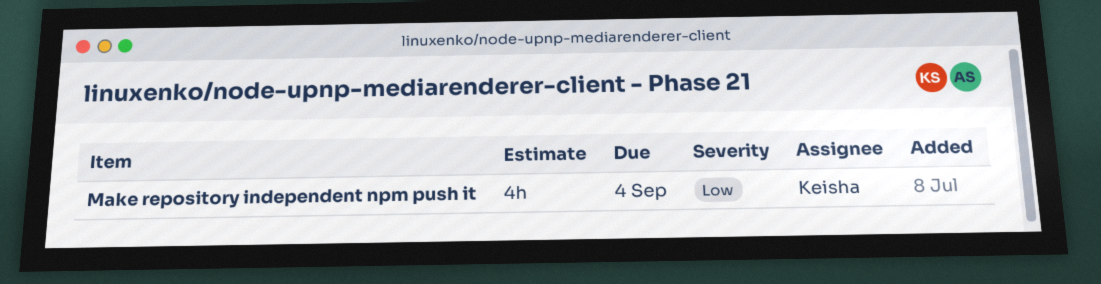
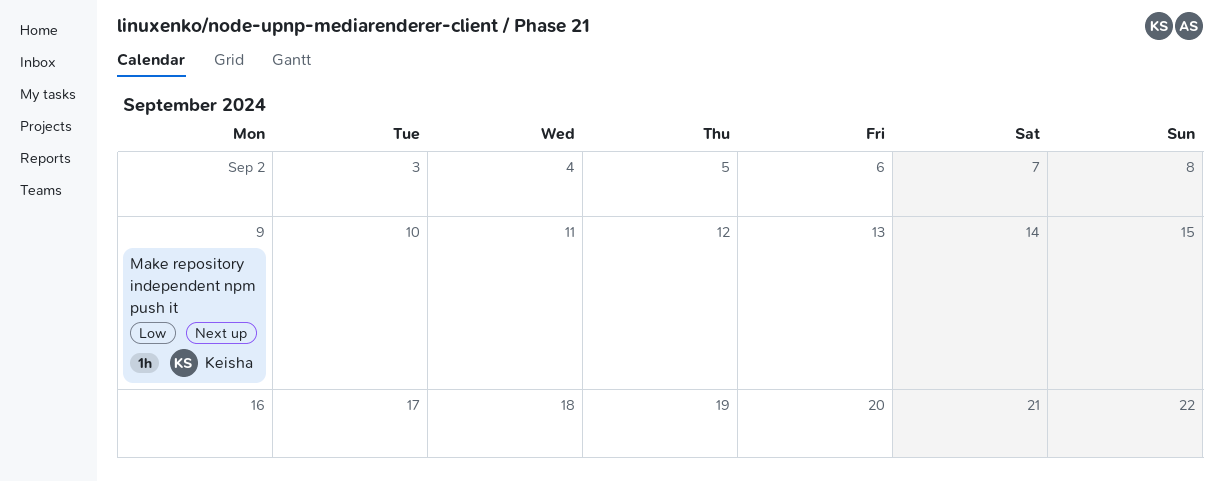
Make repository independent npm push it, estimate: 4h -> 1h
Make repository independent npm push it, due: Sep 4 -> Sep 9

